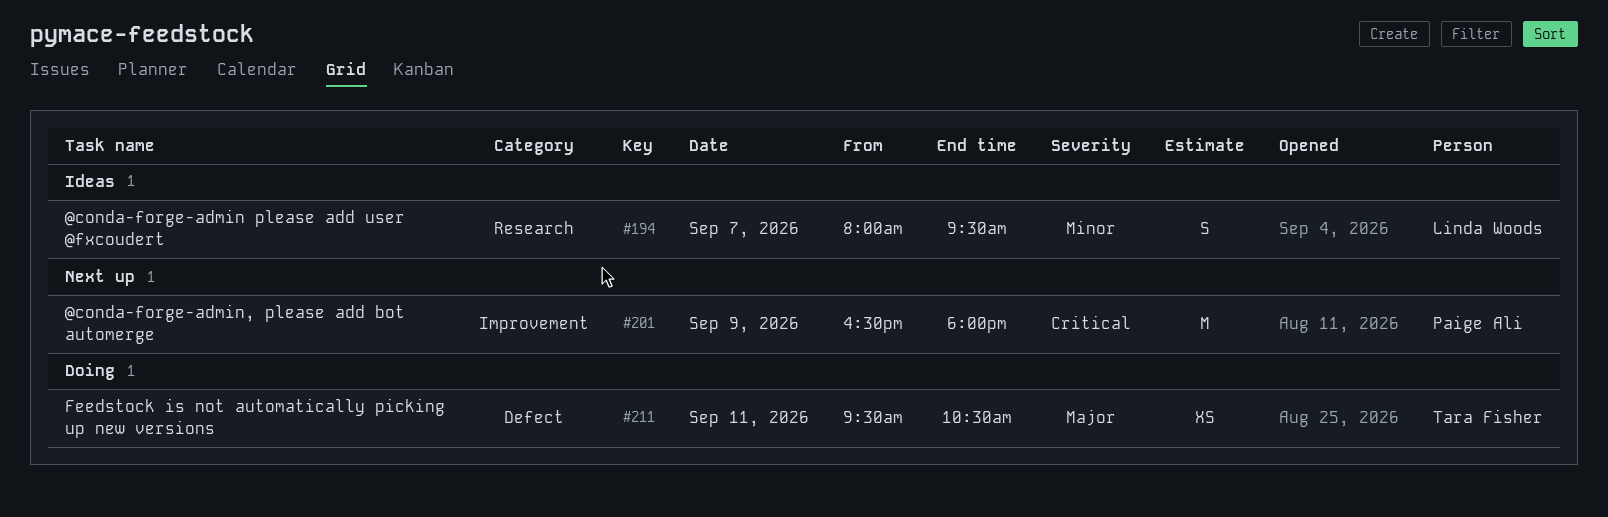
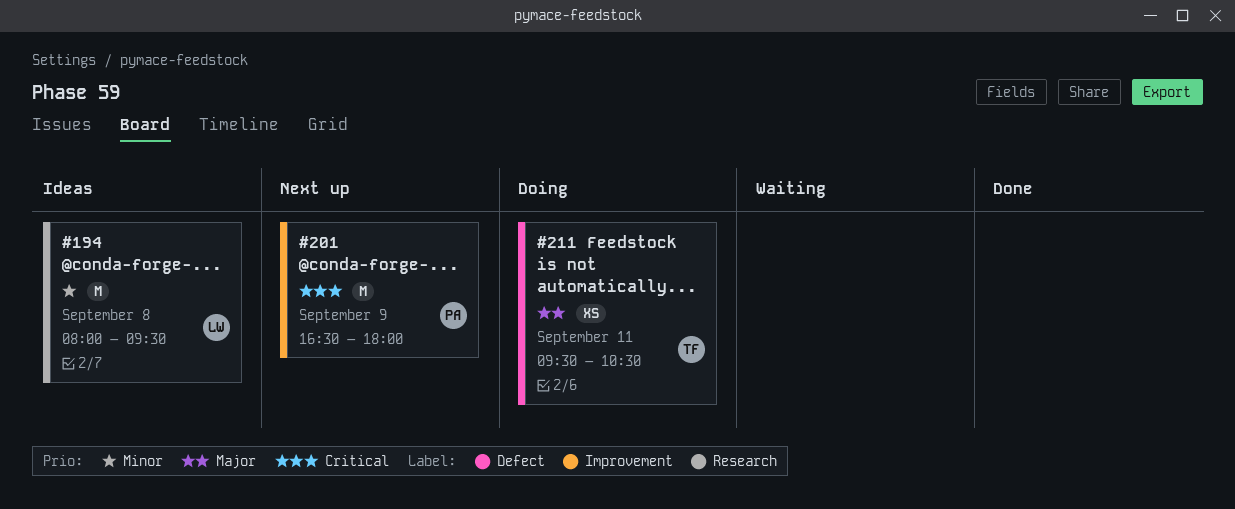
#194, estimate: S -> M
#194, day: Sep 7 -> Sep 8

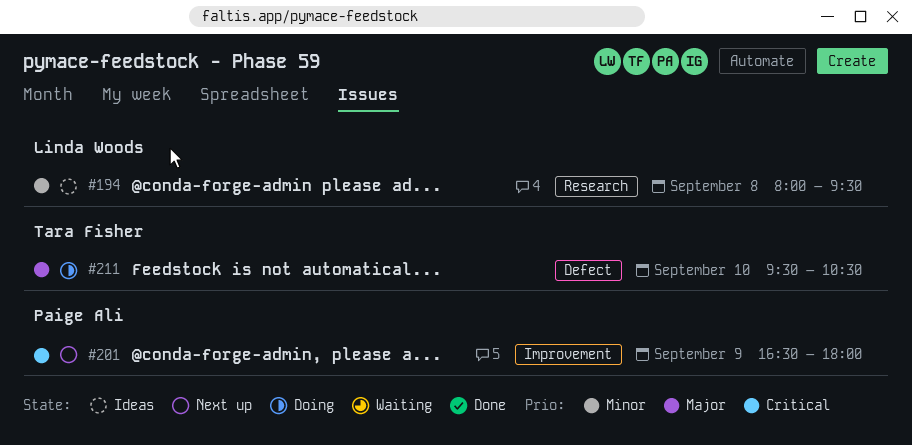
#211, day: Sep 11 -> Sep 10

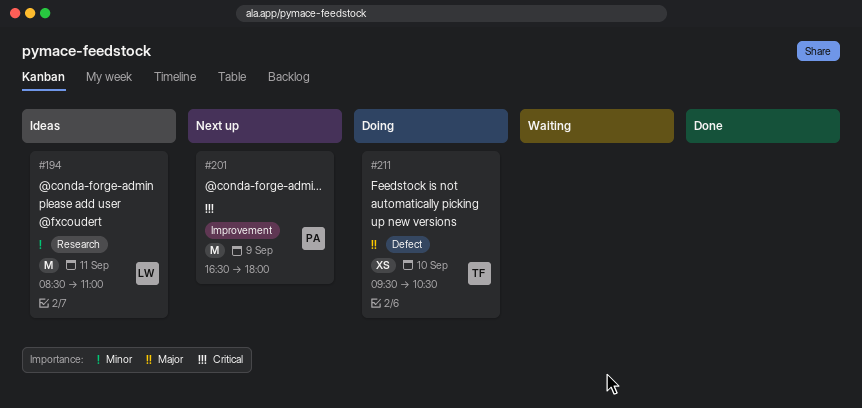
#194, day: Sep 8 -> Sep 11
#194, begins: 08:00 -> 08:30
#194, ends: 09:30 -> 11:00

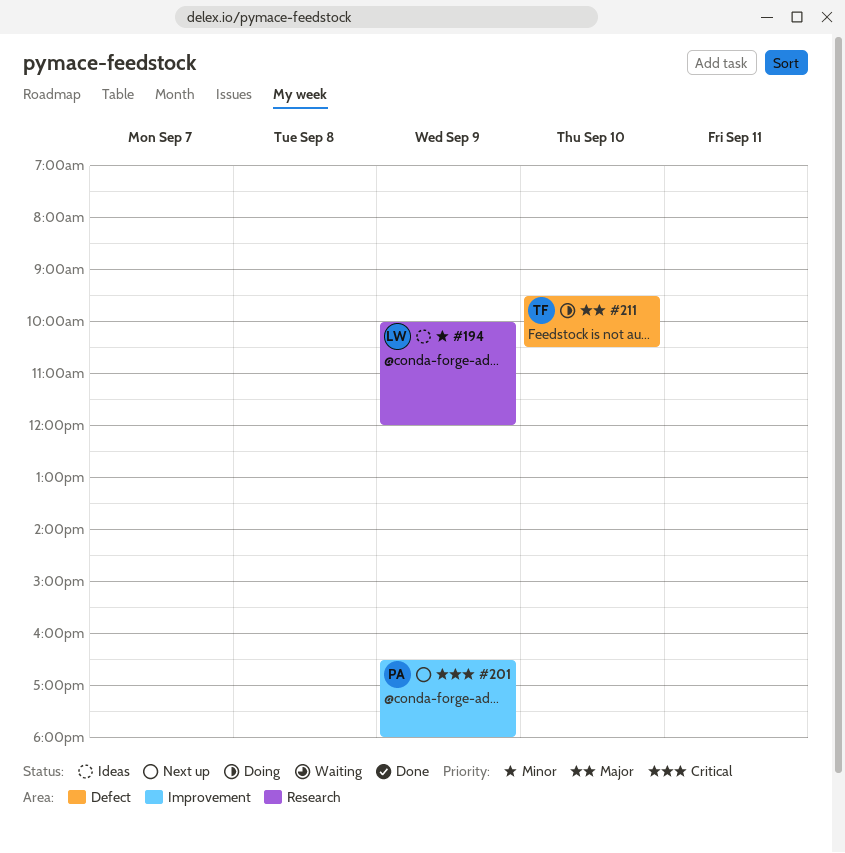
#194, day: Sep 11 -> Sep 9
#194, begins: 08:30 -> 10:00
#194, ends: 11:00 -> 12:00

